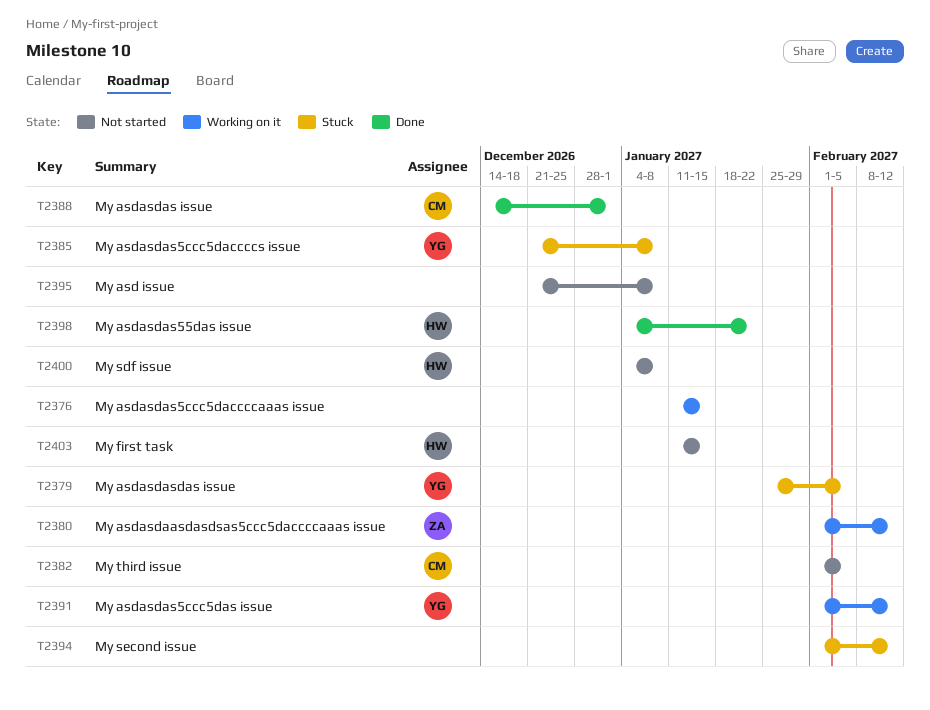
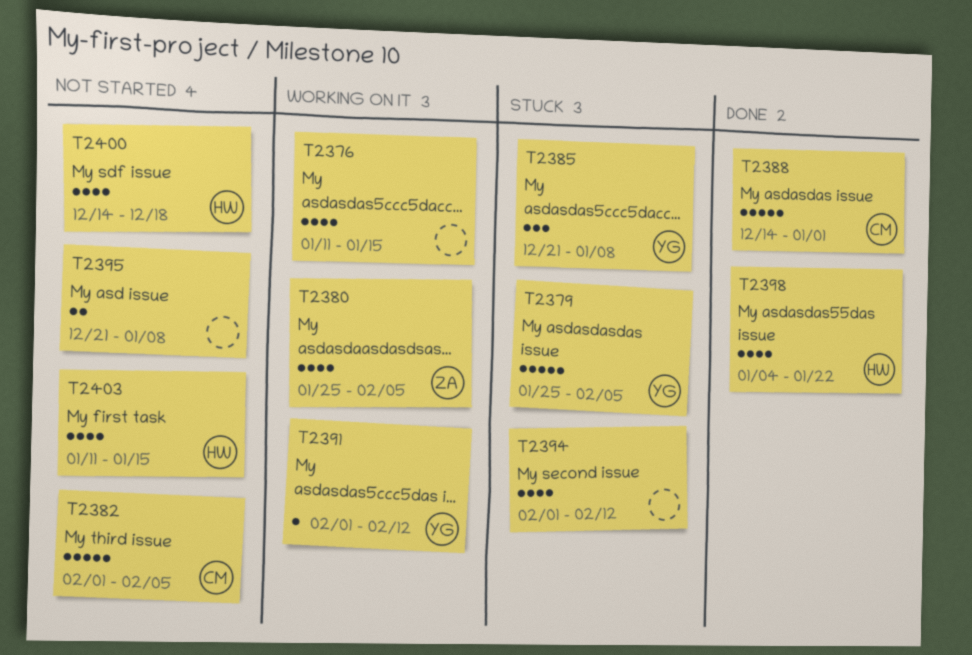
T2380, start: Feb 1 -> Jan 25
T2380, due: Feb 12 -> Feb 5
T2400, start: Jan 4 -> Dec 14
T2400, due: Jan 8 -> Dec 18

